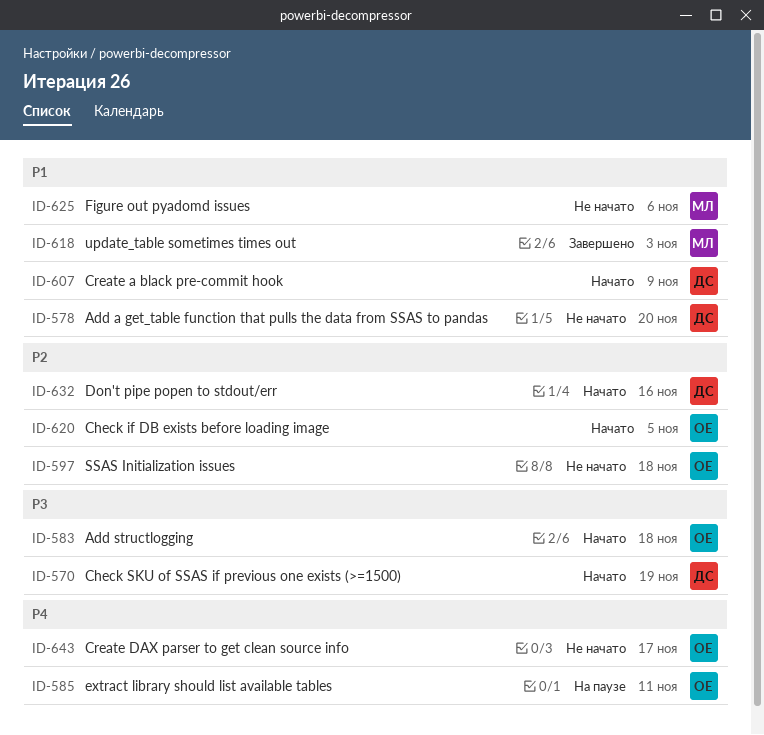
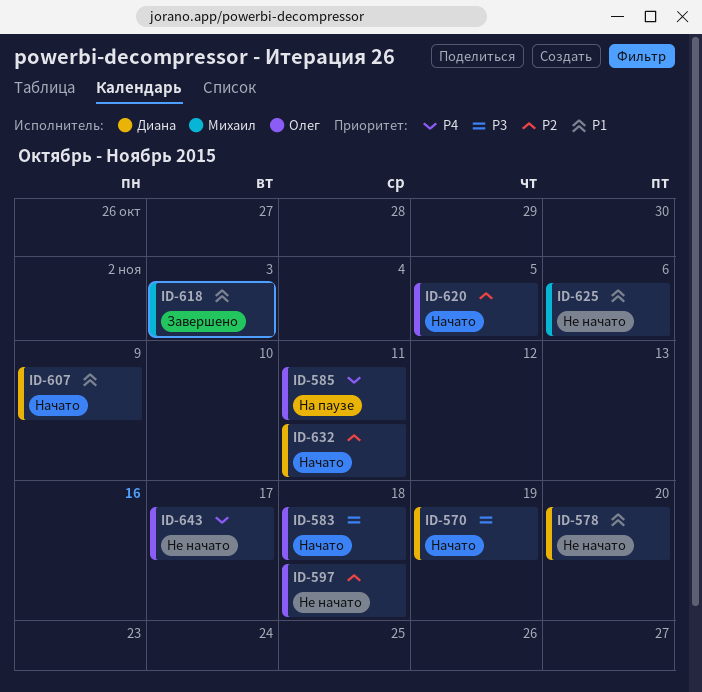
ID-632, due: Nov 16 -> Nov 11

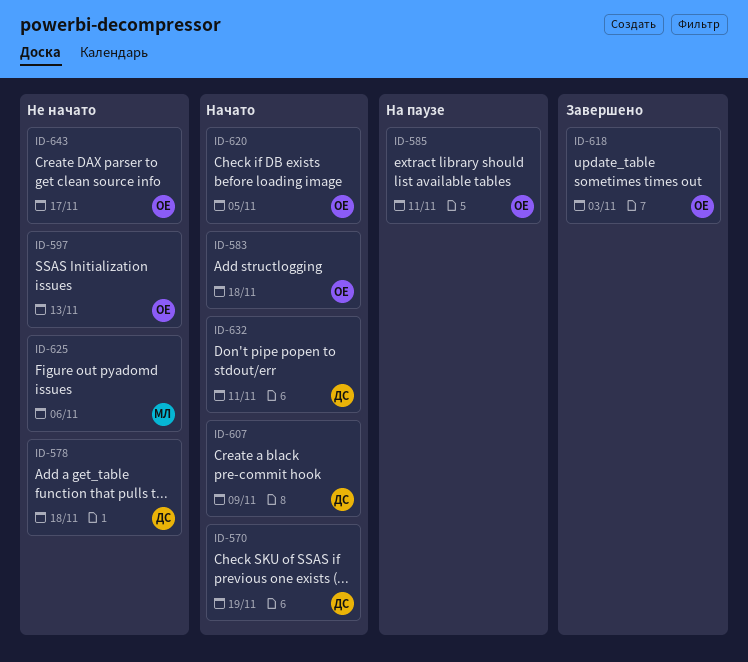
ID-578, due: Nov 20 -> Nov 18
ID-597, due: Nov 18 -> Nov 13
ID-618, owner: Михаил -> Олег

